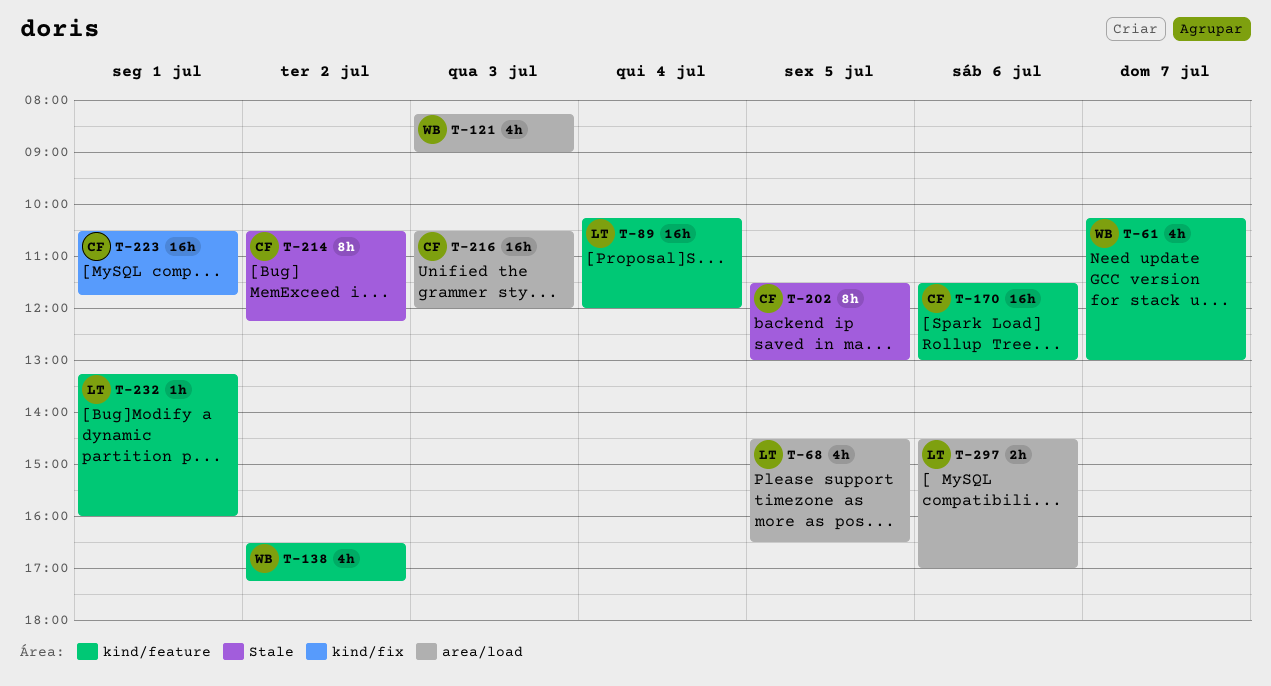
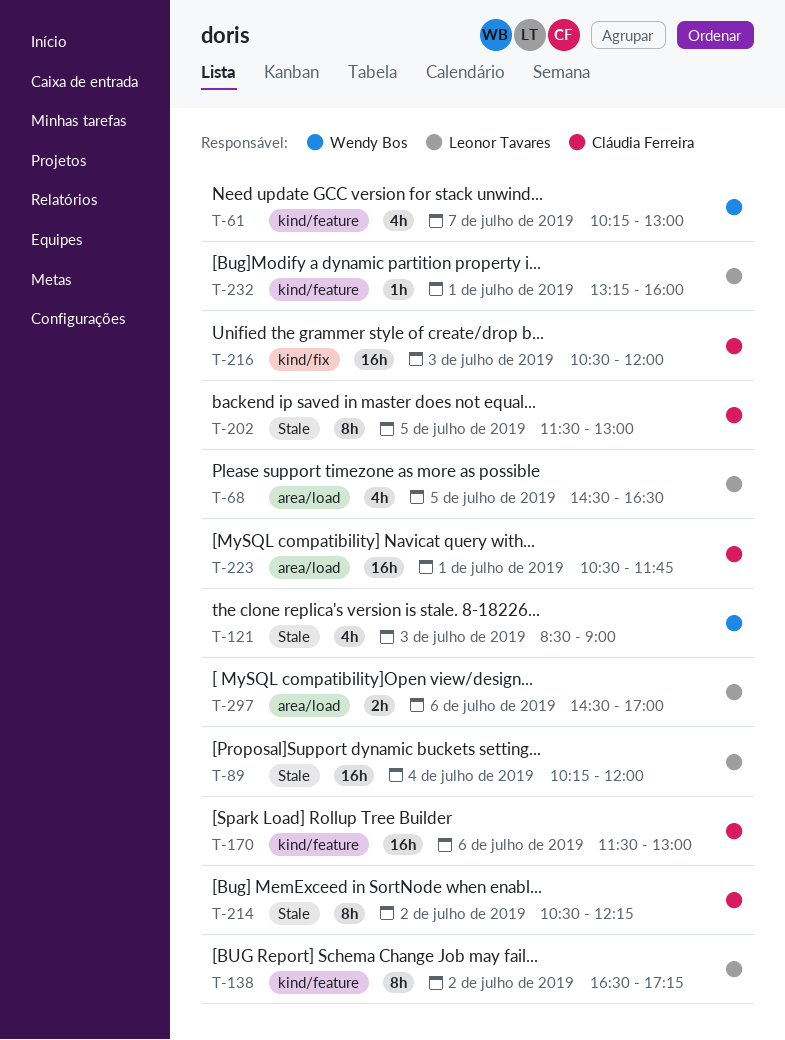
T-89, label: kind/feature -> Stale
T-121, label: area/load -> Stale
T-121, begins: 08:15 -> 08:30
T-138, owner: Wendy Bos -> Leonor Tavares
T-138, estimate: 4h -> 8h
T-216, label: area/load -> kind/fix
T-223, label: kind/fix -> area/load

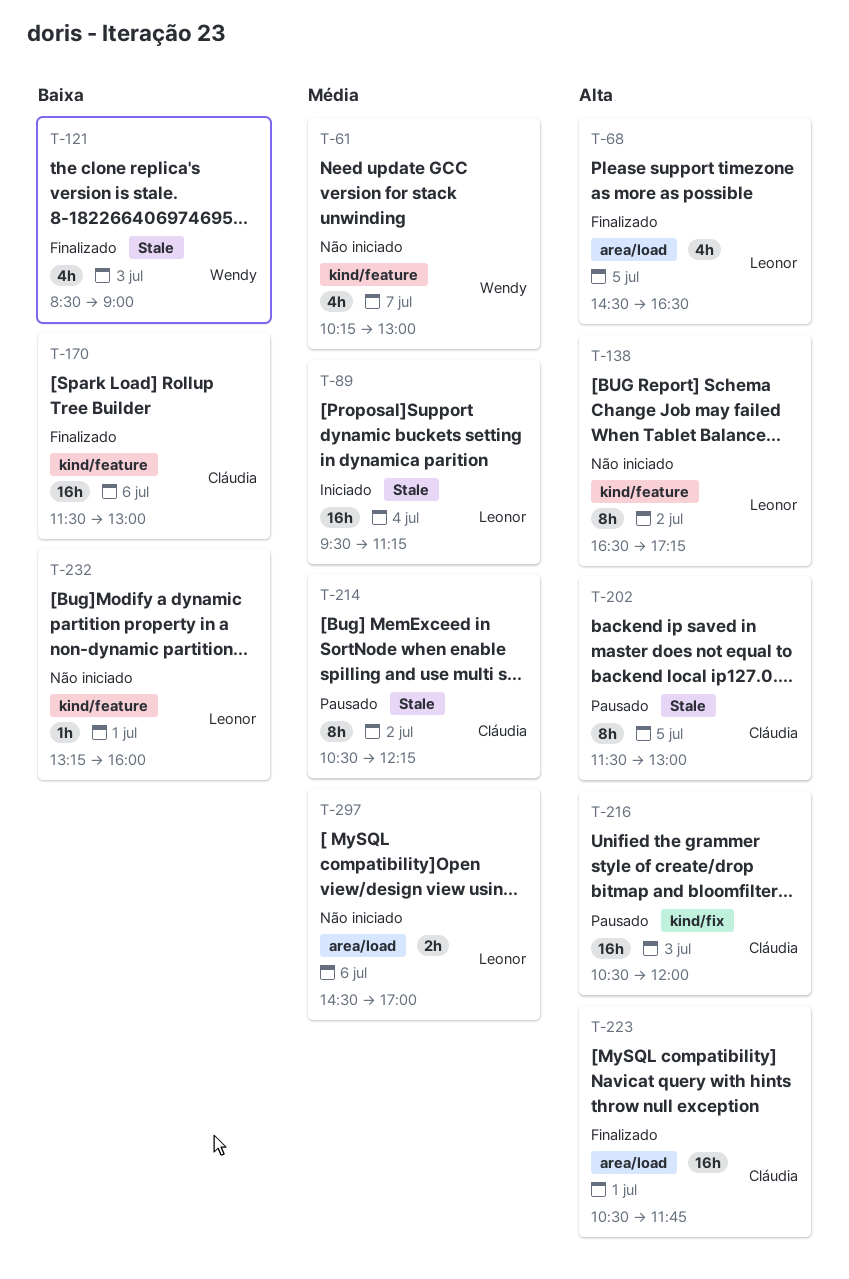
T-89, begins: 10:15 -> 09:30
T-89, ends: 12:00 -> 11:15

